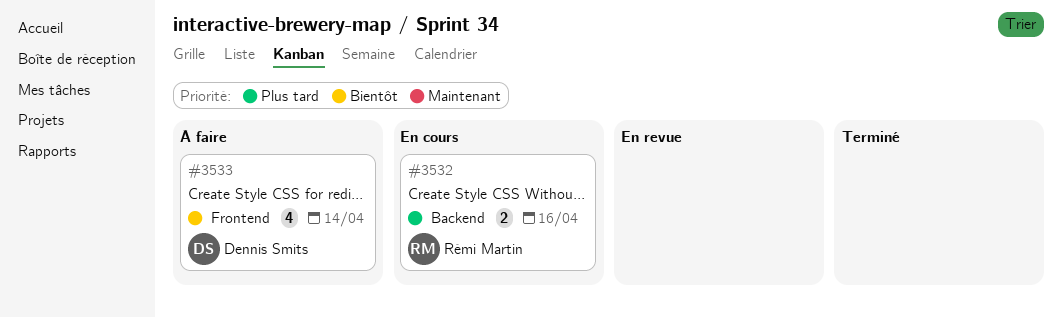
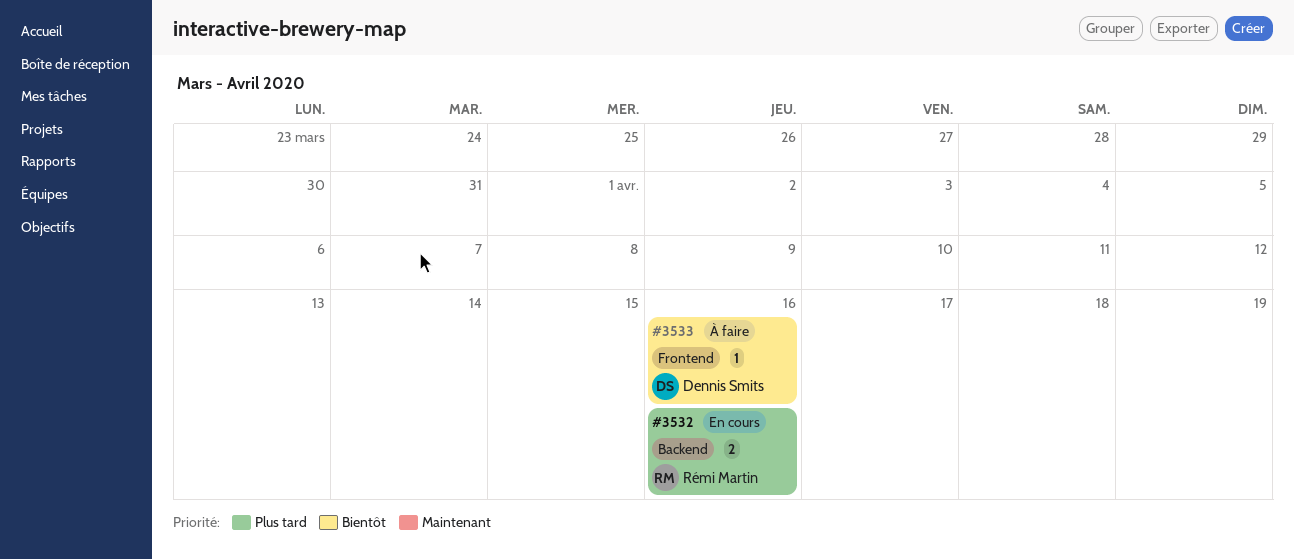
#3533, estimate: 4 -> 1
#3533, due: Apr 14 -> Apr 16

